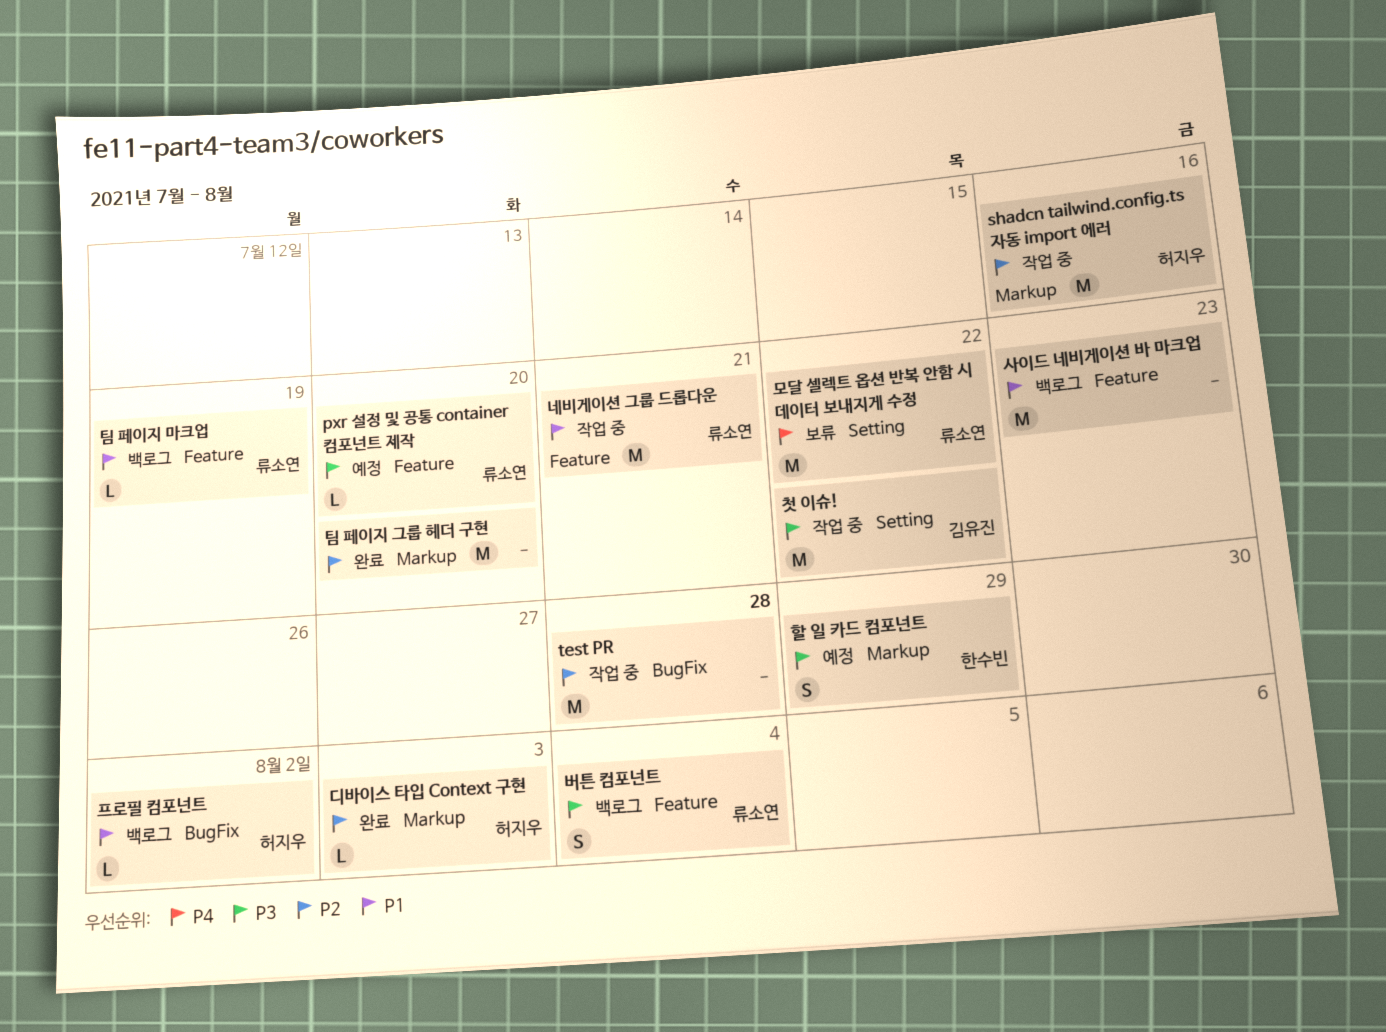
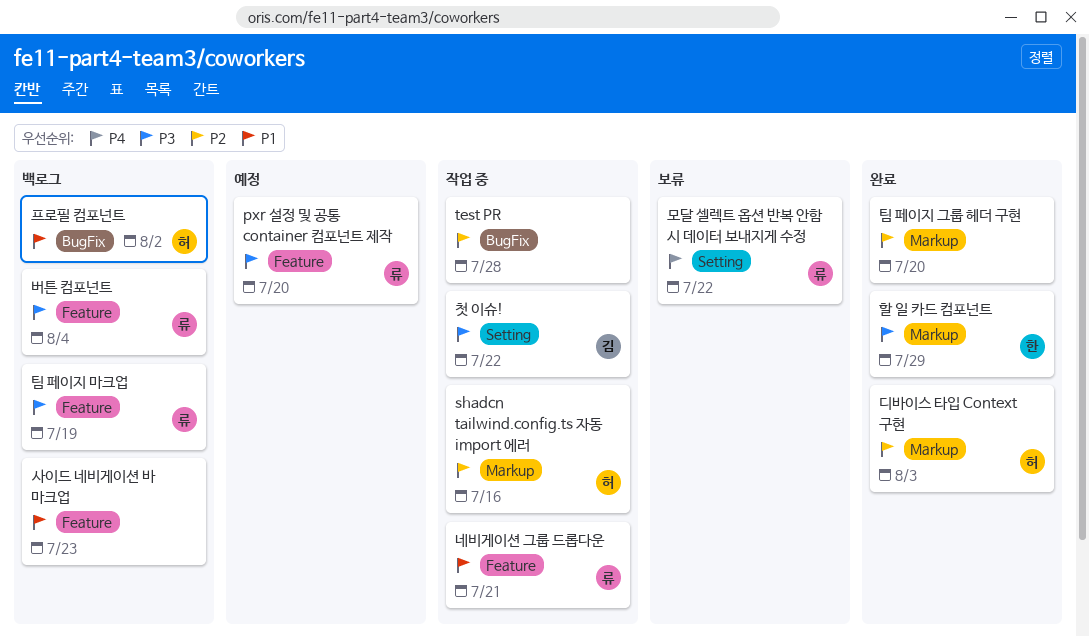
팀 페이지 마크업, priority: P1 -> P3
할 일 카드 컴포넌트, status: 예정 -> 완료

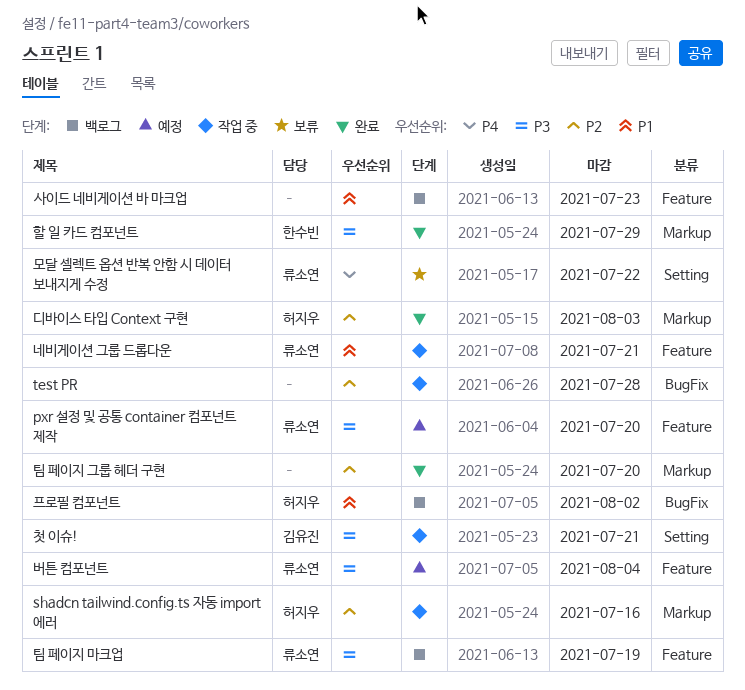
버튼 컴포넌트, status: 백로그 -> 예정
첫 이슈!, due: Jul 22 -> Jul 21

